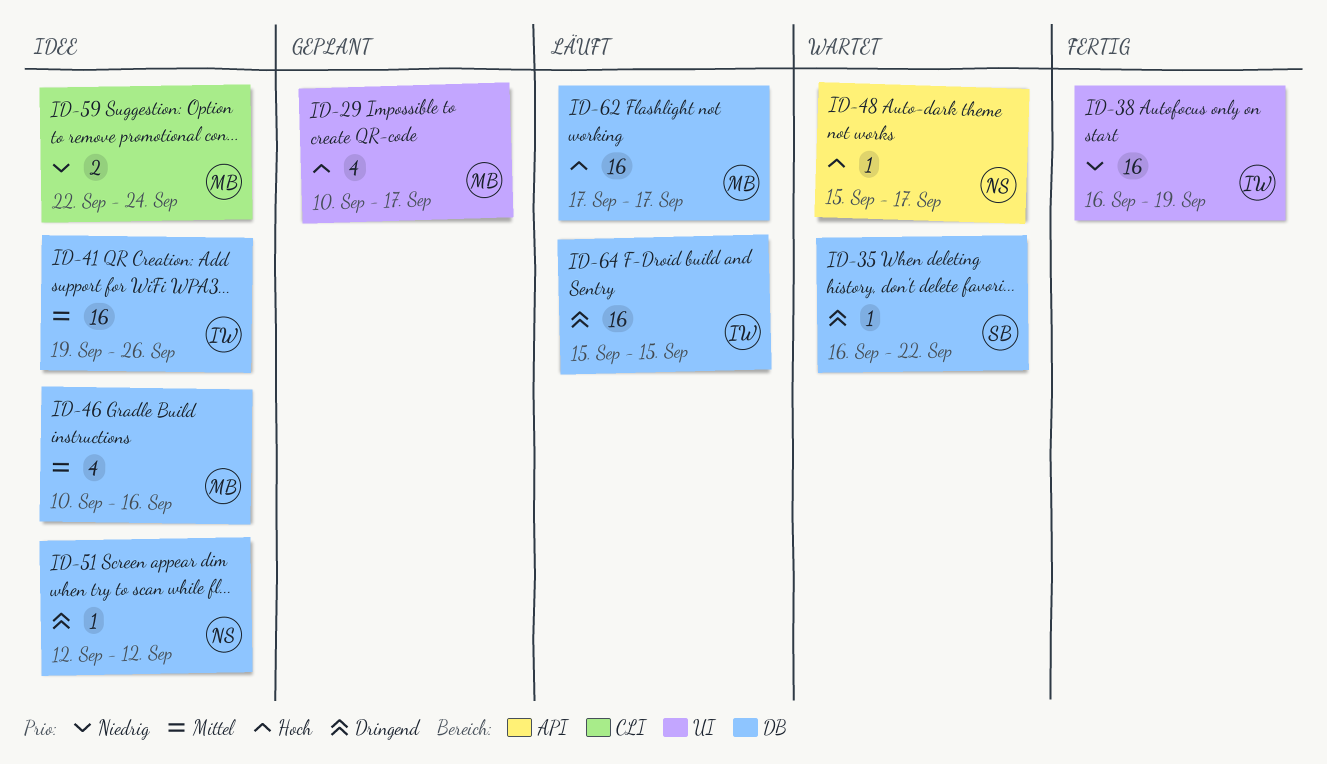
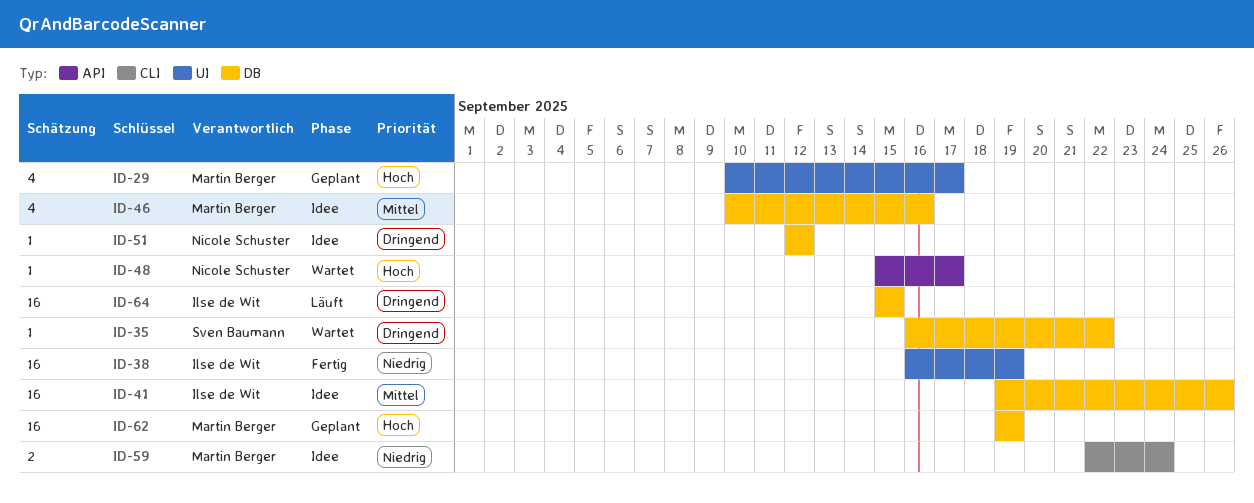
ID-62, status: Läuft -> Geplant
ID-62, start: Sep 17 -> Sep 19
ID-62, due: Sep 17 -> Sep 19

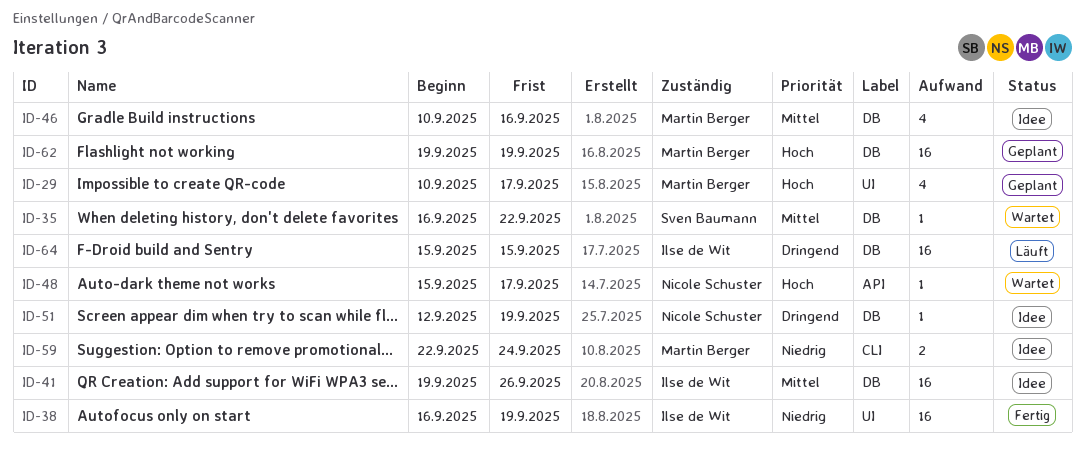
ID-35, priority: Dringend -> Mittel
ID-51, due: Sep 12 -> Sep 19

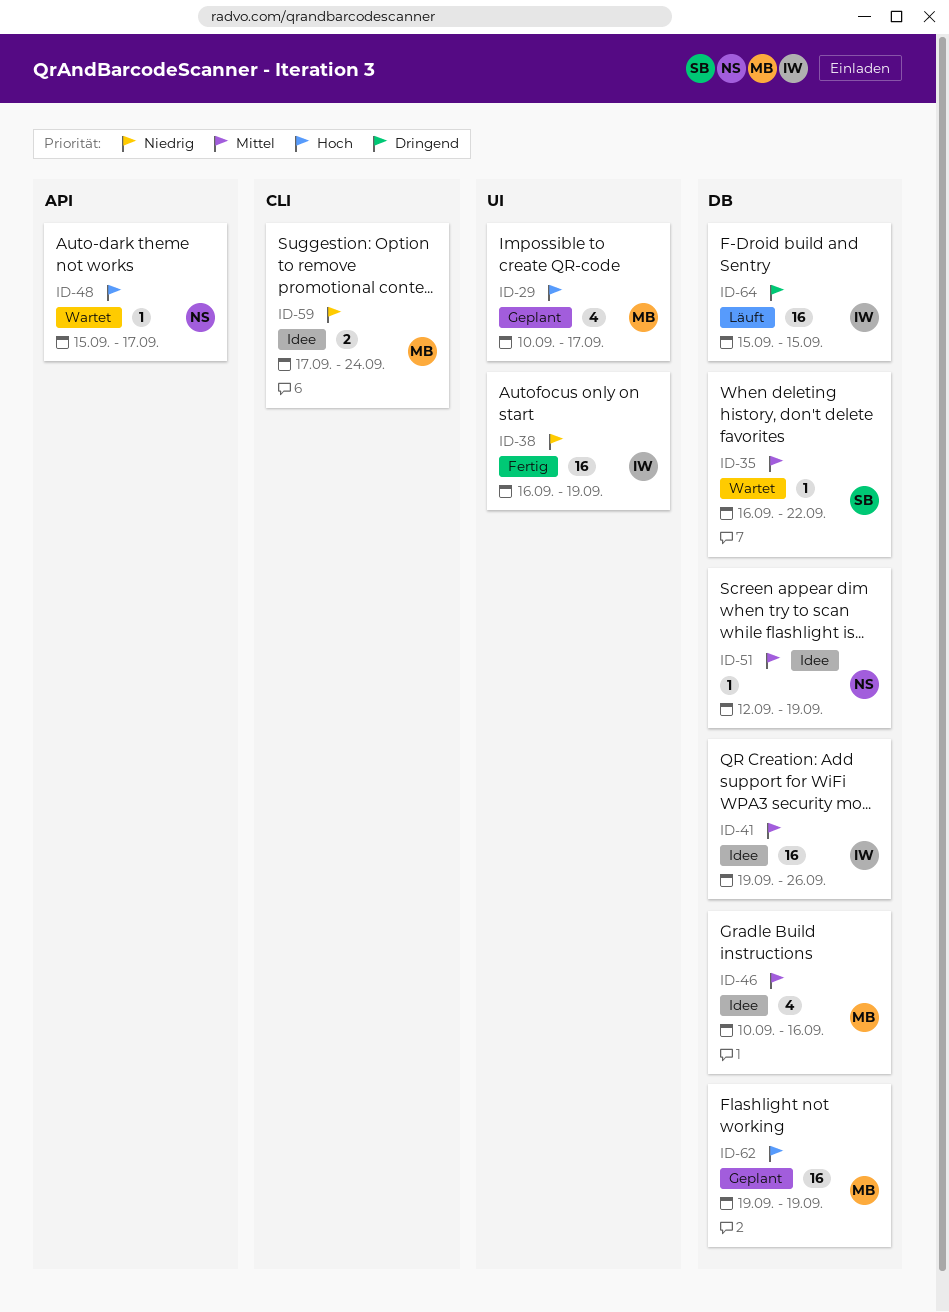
ID-51, priority: Dringend -> Mittel
ID-59, start: Sep 22 -> Sep 17

